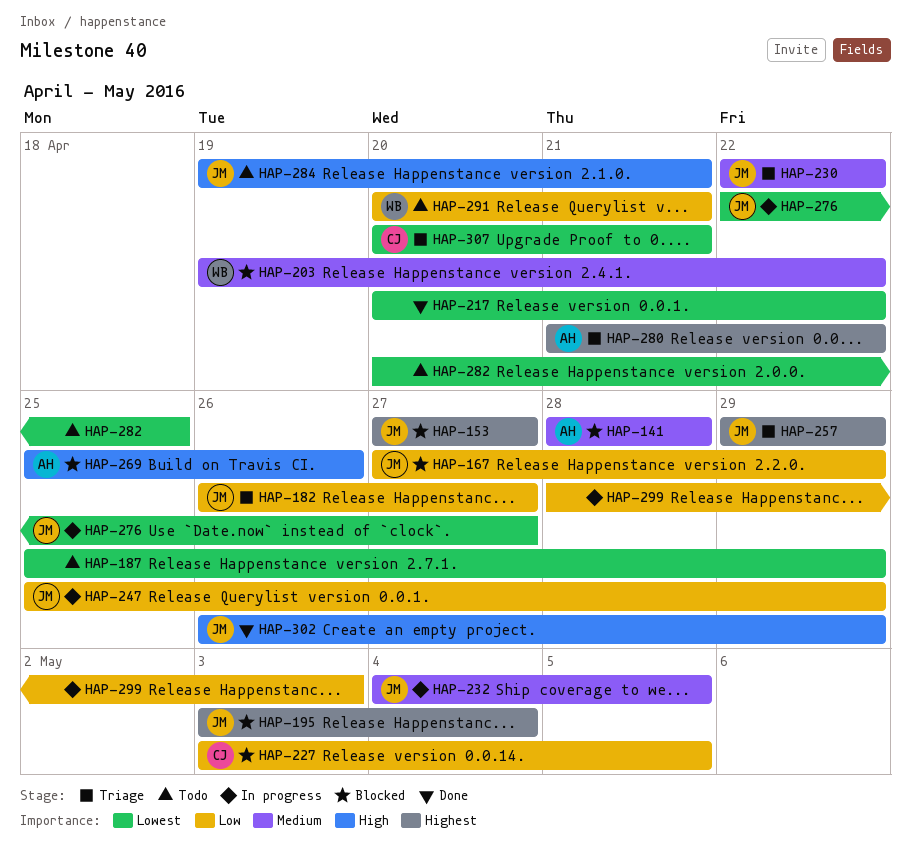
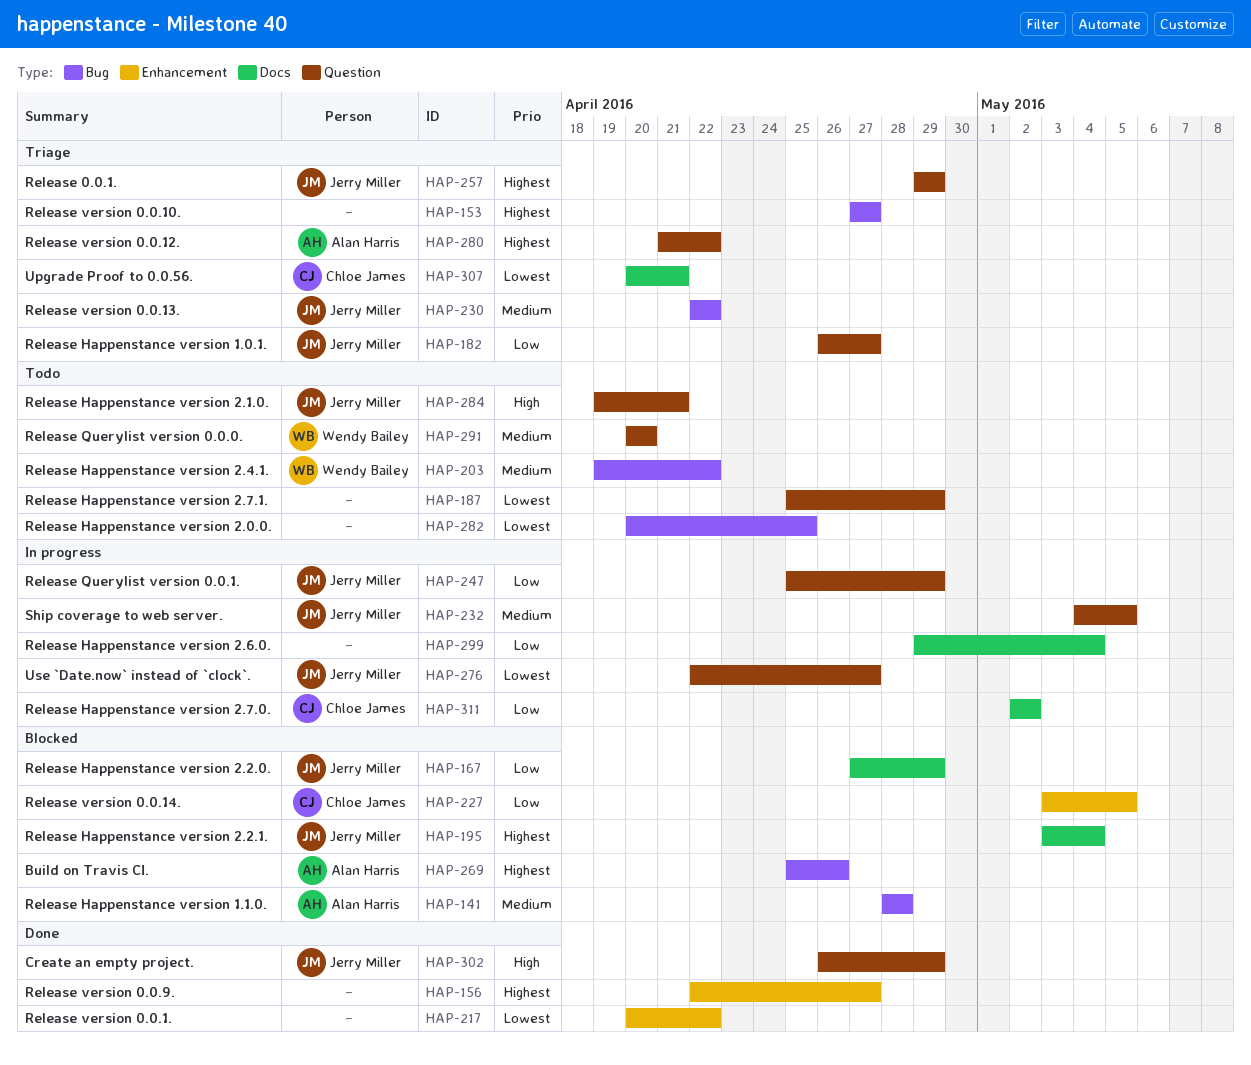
HAP-153, status: Blocked -> Triage
HAP-153, owner: Jerry Miller -> none
HAP-156: none -> present
HAP-203, status: Blocked -> Todo
HAP-269, priority: High -> Highest
HAP-291, priority: Low -> Medium
HAP-291, due: Apr 21 -> Apr 20
HAP-299, start: Apr 28 -> Apr 29
HAP-299, due: May 3 -> May 4
HAP-311: none -> present

